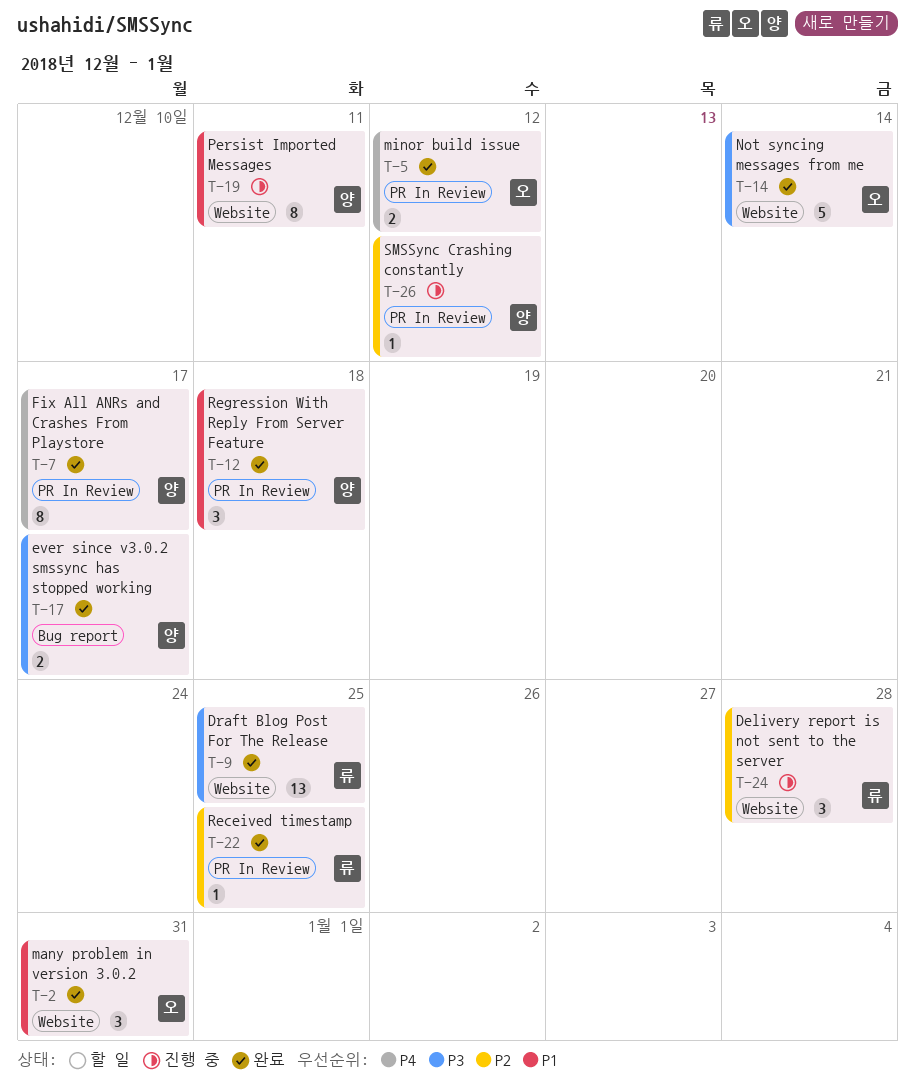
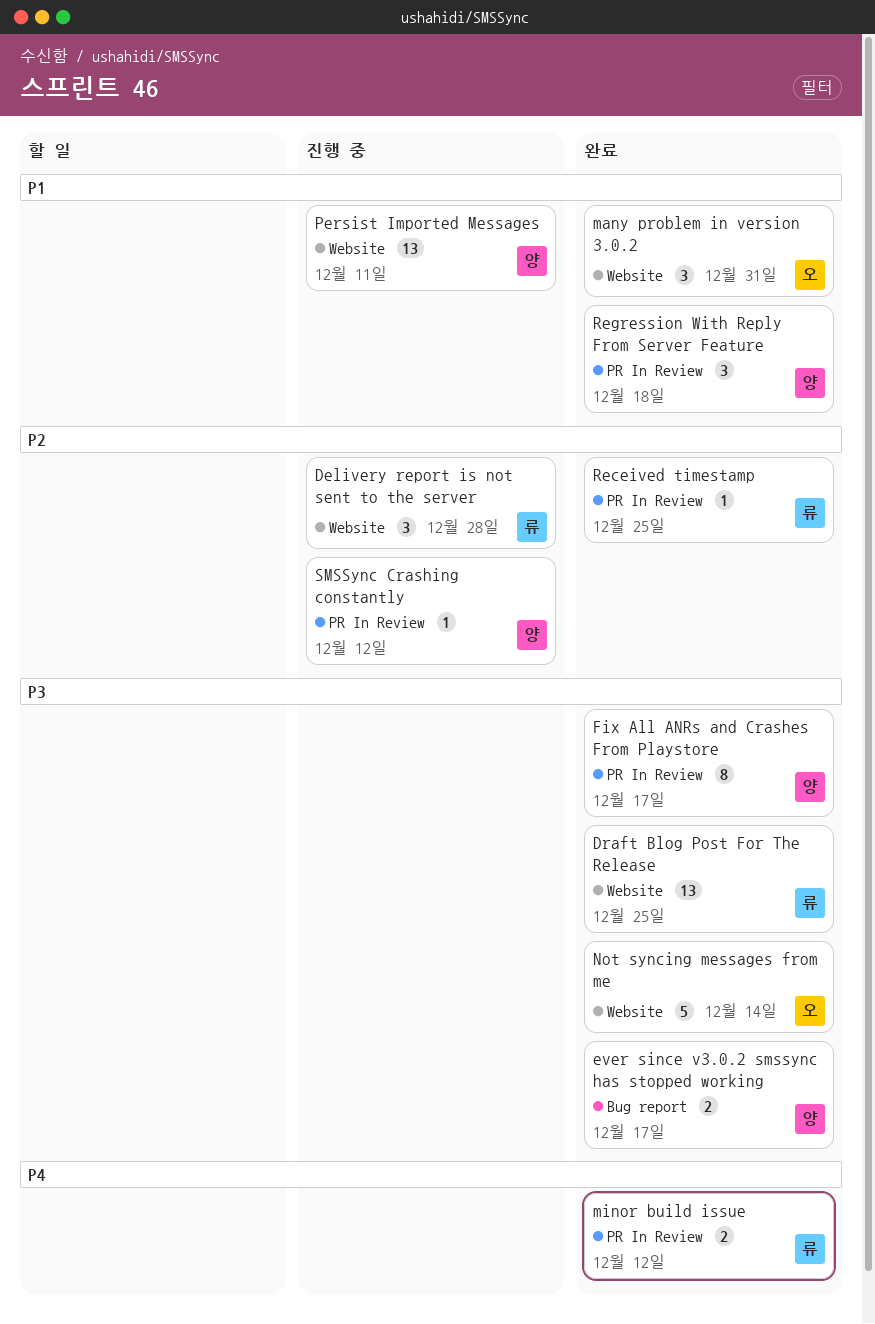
Fix All ANRs and Crashes From Playstore, priority: P4 -> P3
minor build issue, owner: 오 -> 류
Persist Imported Messages, estimate: 8 -> 13

